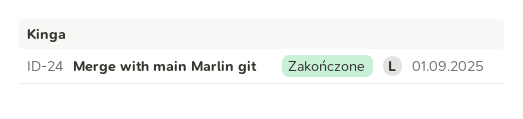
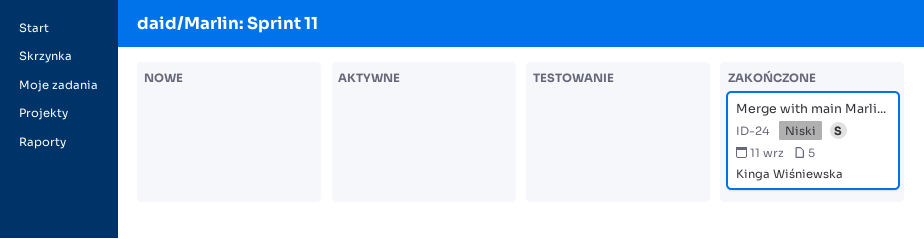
ID-24, estimate: L -> S
ID-24, due: Sep 1 -> Sep 11

